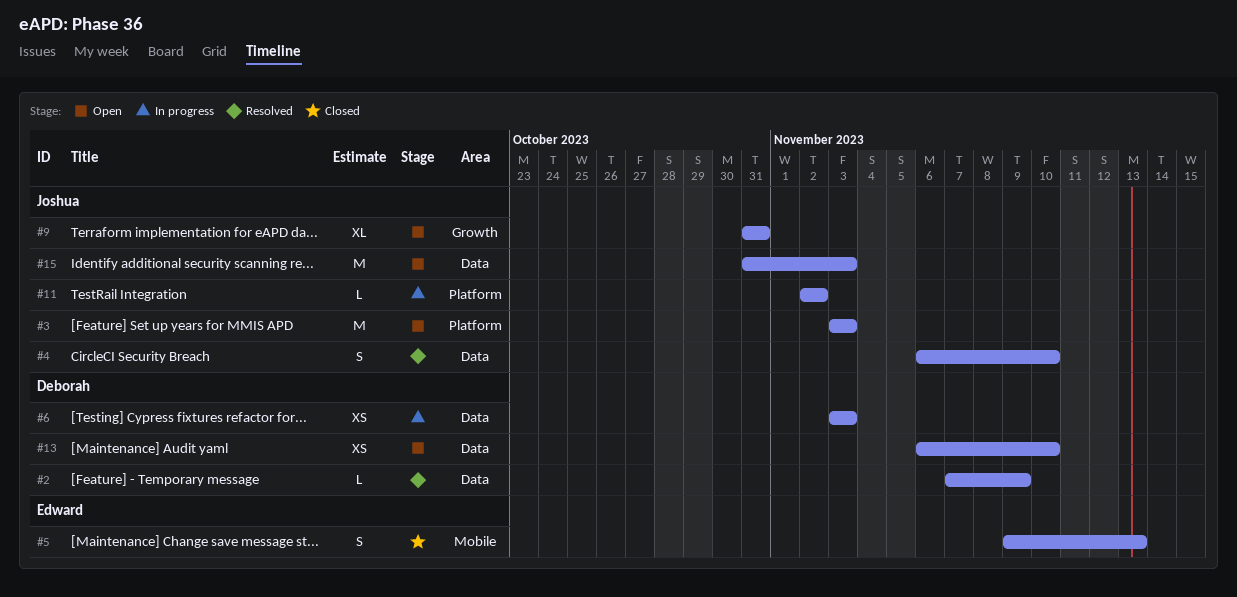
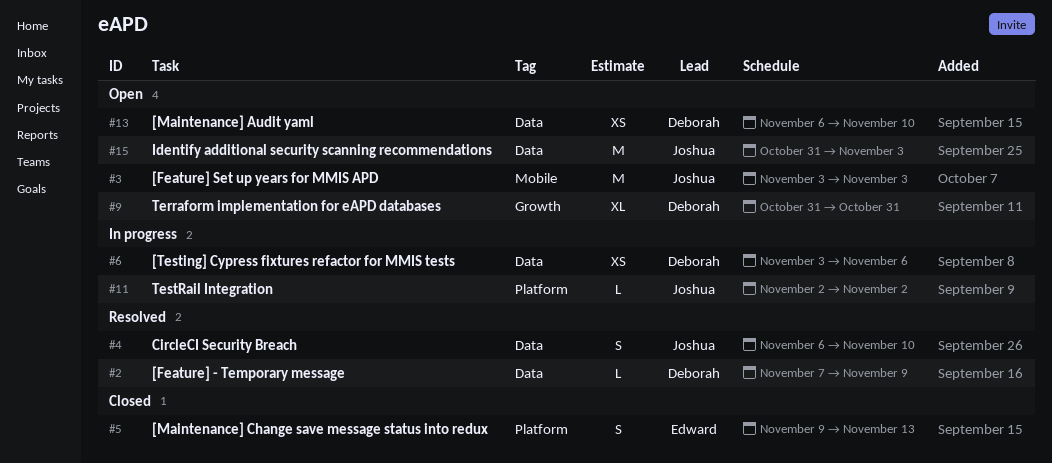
#3, label: Platform -> Mobile
#5, label: Mobile -> Platform
#6, due: Nov 3 -> Nov 6
#9, owner: Joshua -> Deborah

